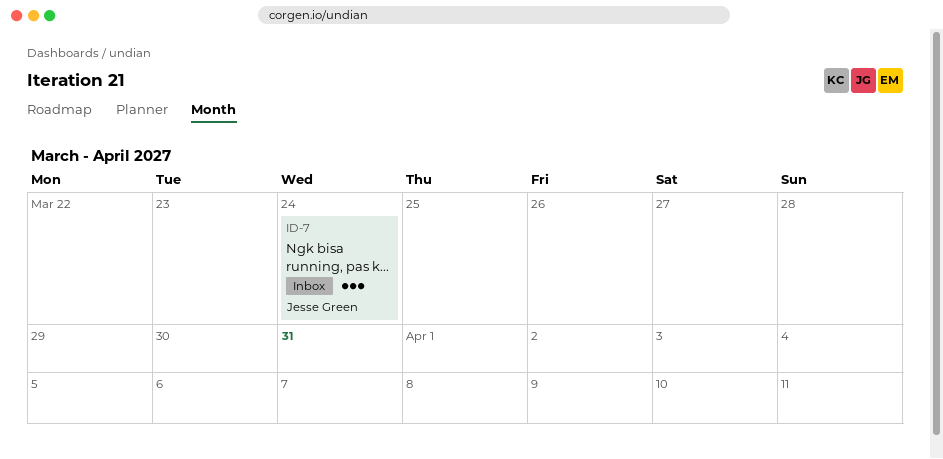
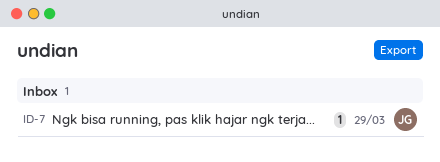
ID-7, estimate: 3 -> 1
ID-7, due: Mar 24 -> Mar 29

